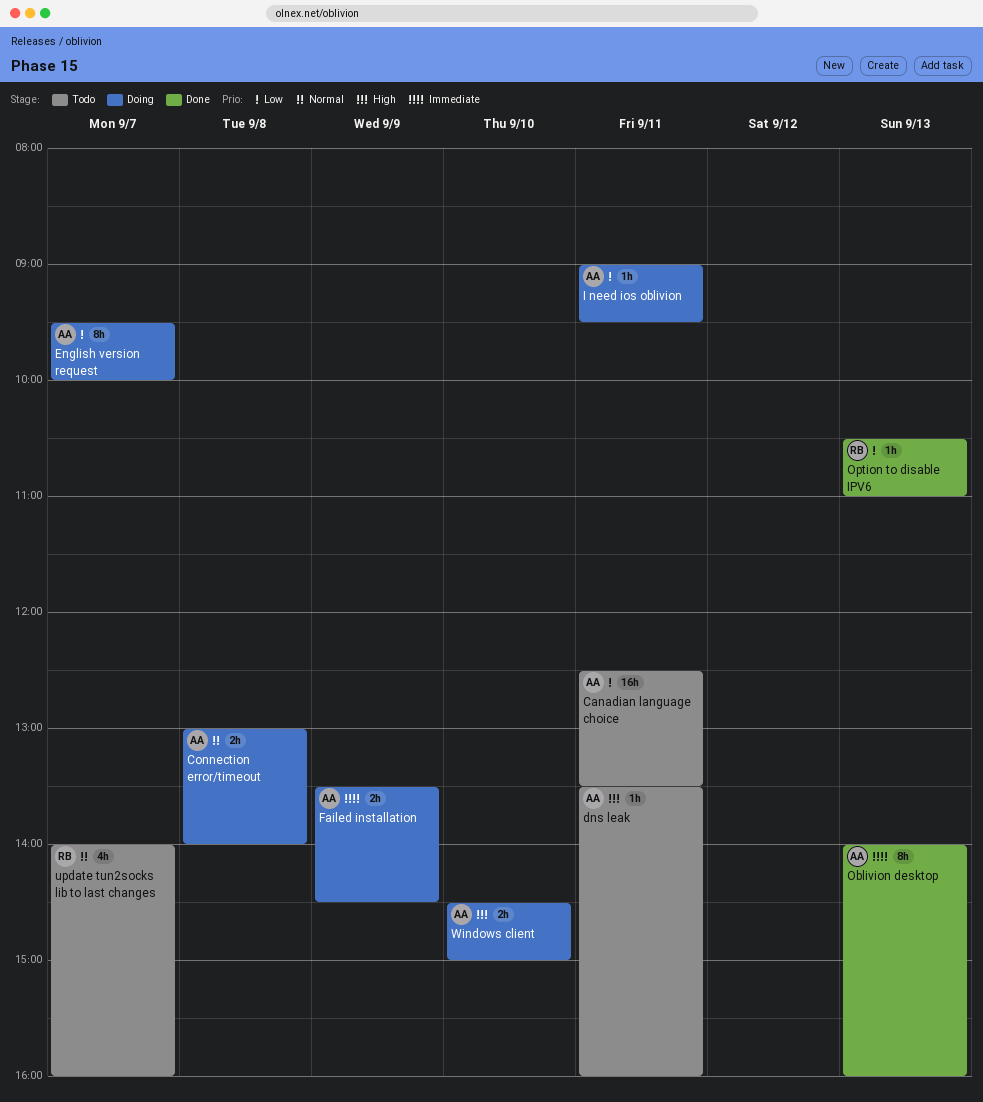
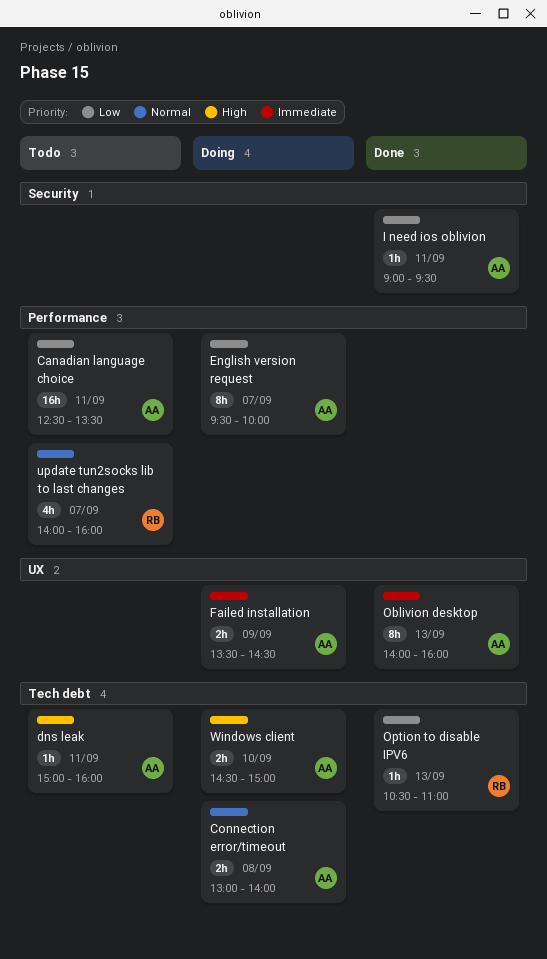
dns leak, begins: 13:30 -> 15:00
I need ios oblivion, status: Doing -> Done

